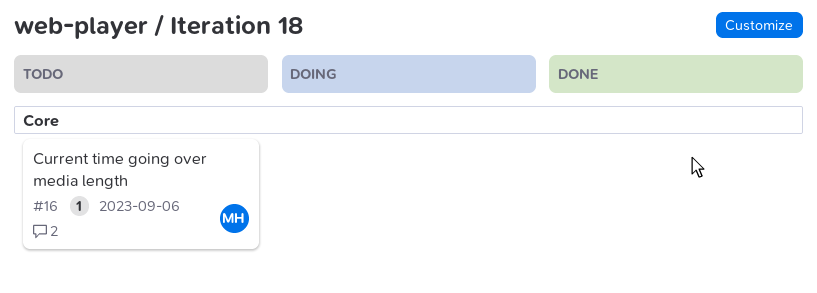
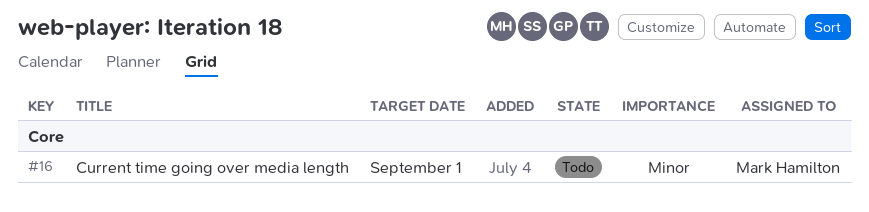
#16, due: Sep 6 -> Sep 1

